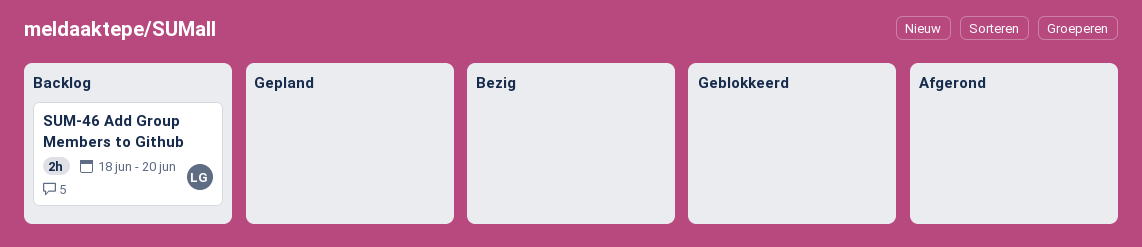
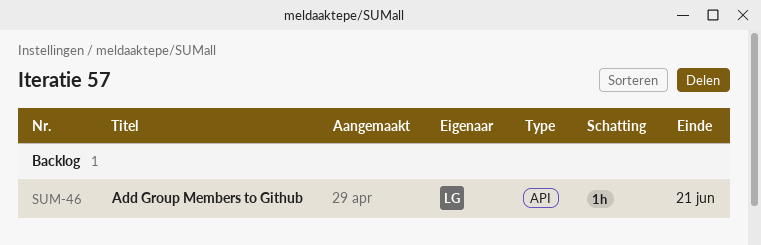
SUM-46, estimate: 2h -> 1h
SUM-46, due: Jun 20 -> Jun 21

